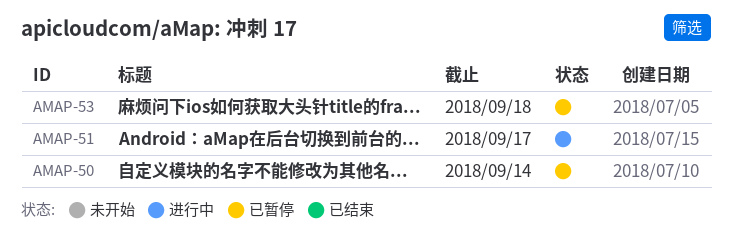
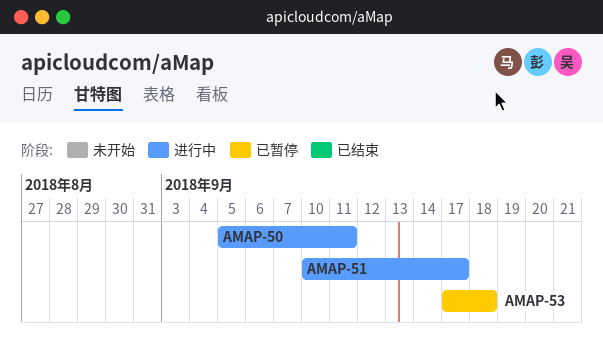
AMAP-50, status: 已暂停 -> 进行中
AMAP-50, due: Sep 14 -> Sep 11

